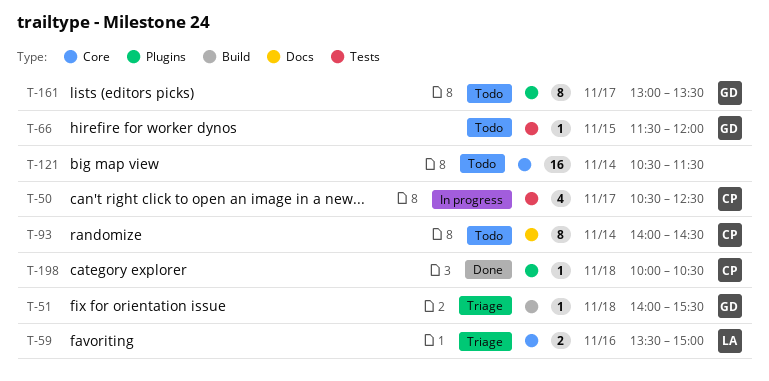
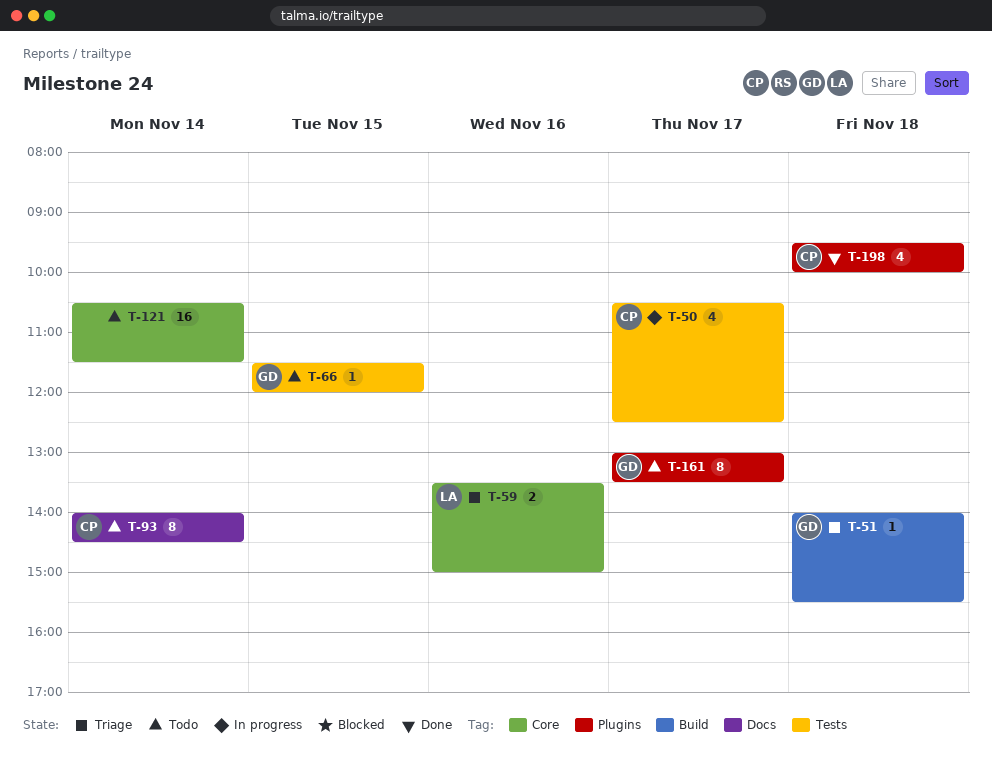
T-198, estimate: 1 -> 4
T-198, begins: 10:00 -> 09:30
T-198, ends: 10:30 -> 10:00

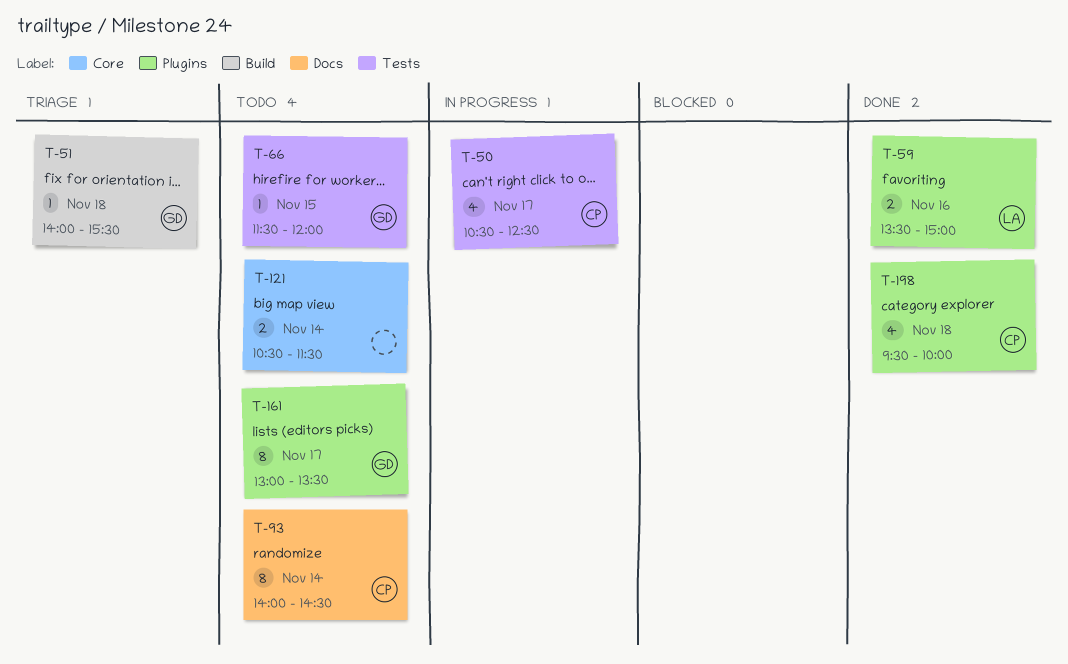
T-59, status: Triage -> Done
T-59, label: Core -> Plugins
T-121, estimate: 16 -> 2

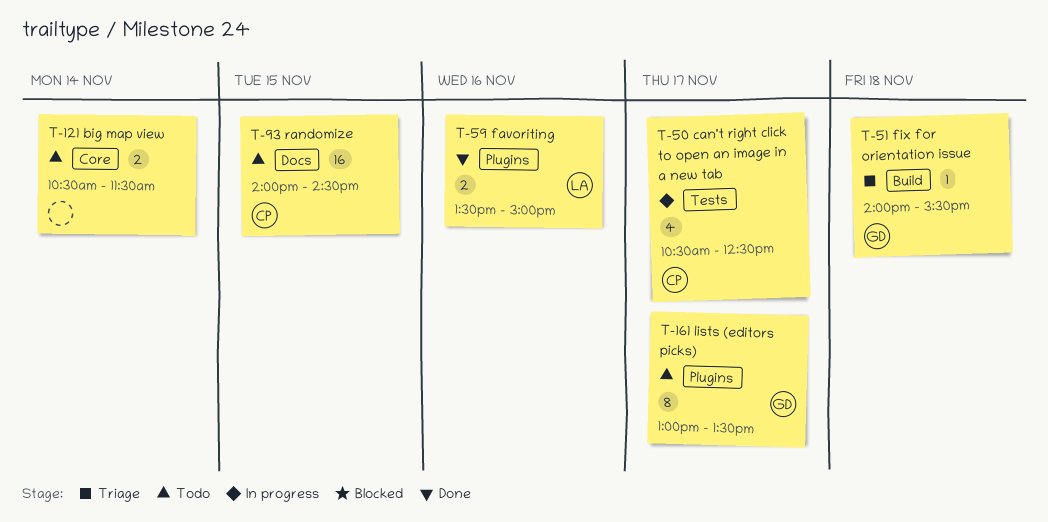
T-66: present -> none
T-93, estimate: 8 -> 16
T-93, day: Nov 14 -> Nov 15
T-198: present -> none

